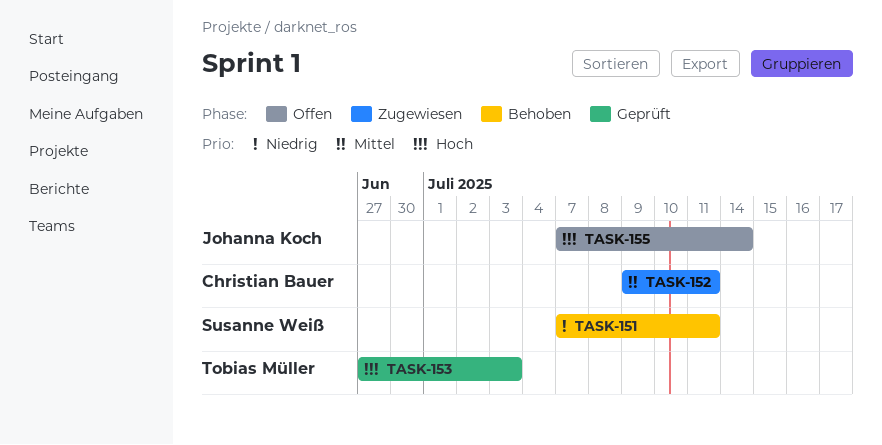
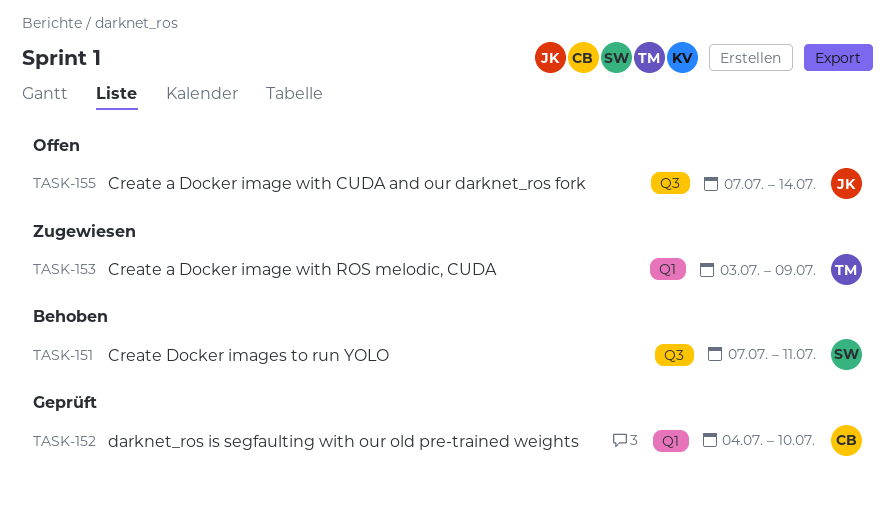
TASK-152, status: Zugewiesen -> Geprüft
TASK-152, start: Jul 9 -> Jul 4
TASK-152, due: Jul 11 -> Jul 10
TASK-153, status: Geprüft -> Zugewiesen
TASK-153, start: Jun 27 -> Jul 3
TASK-153, due: Jul 3 -> Jul 9

